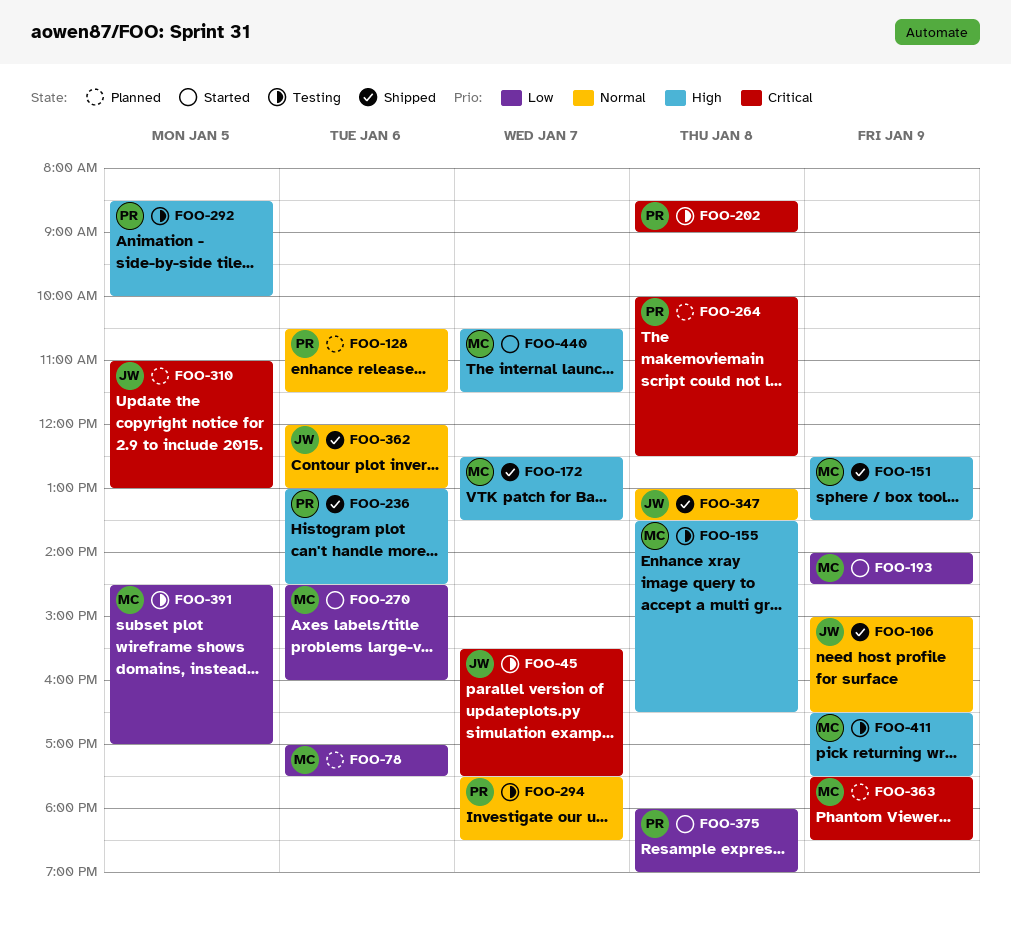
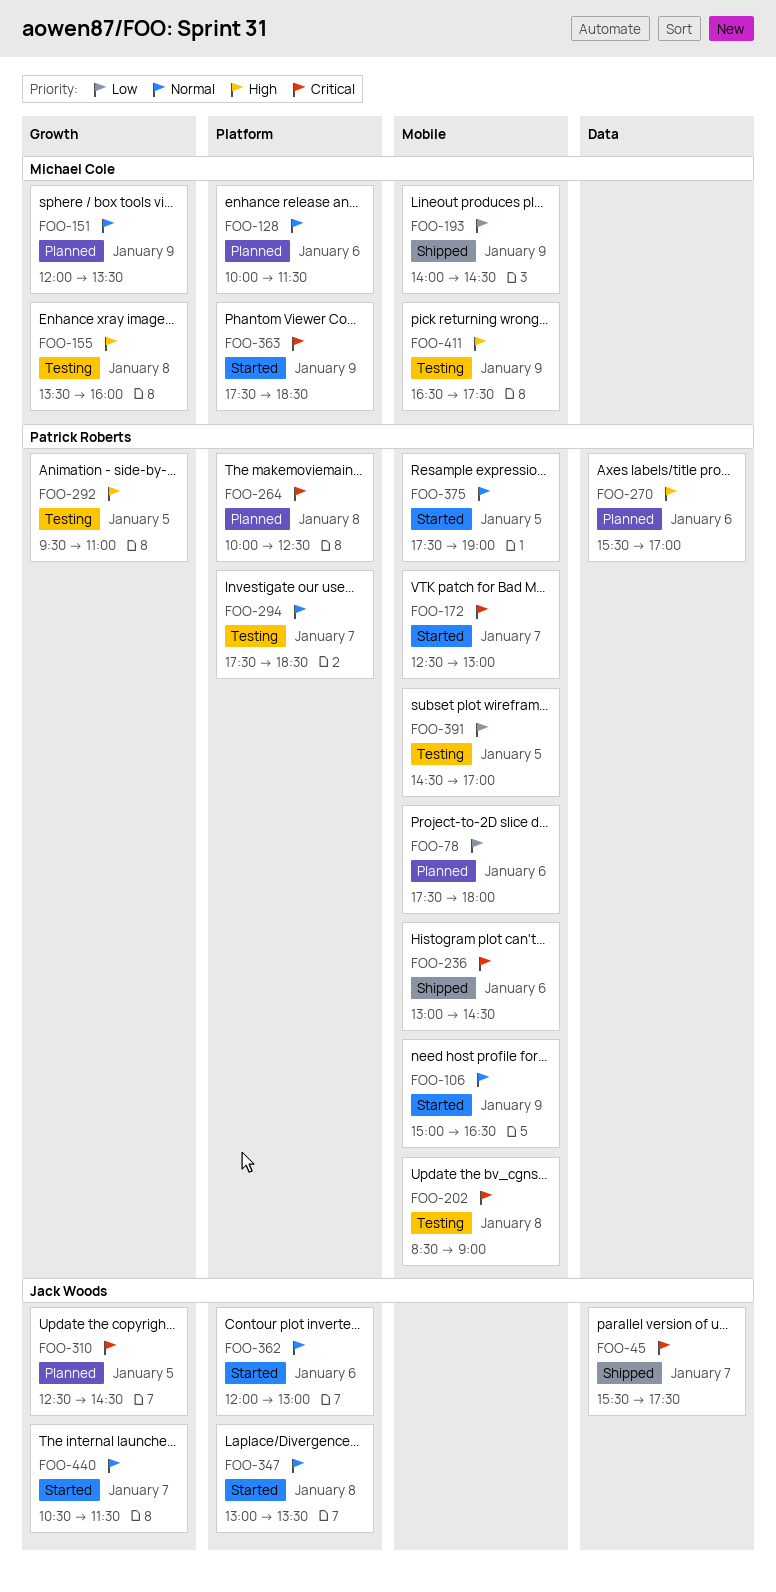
FOO-45, status: Testing -> Shipped
FOO-78, owner: Michael Cole -> Patrick Roberts
FOO-78, begins: 17:00 -> 17:30
FOO-78, ends: 17:30 -> 18:00
FOO-106, status: Shipped -> Started
FOO-106, owner: Jack Woods -> Patrick Roberts
FOO-128, owner: Patrick Roberts -> Michael Cole
FOO-128, begins: 10:30 -> 10:00
FOO-151, status: Shipped -> Planned
FOO-151, priority: High -> Normal
FOO-151, begins: 12:30 -> 12:00
FOO-155, ends: 16:30 -> 16:00
FOO-172, status: Shipped -> Started
FOO-172, owner: Michael Cole -> Patrick Roberts
FOO-172, priority: High -> Critical
FOO-172, ends: 13:30 -> 13:00
FOO-193, status: Started -> Shipped
FOO-236, priority: High -> Critical
FOO-270, status: Started -> Planned
FOO-270, owner: Michael Cole -> Patrick Roberts
FOO-270, priority: Low -> High
FOO-270, begins: 14:30 -> 15:30
FOO-270, ends: 16:00 -> 17:00
FOO-292, begins: 08:30 -> 09:30
FOO-292, ends: 10:00 -> 11:00
FOO-310, begins: 11:00 -> 12:30
FOO-310, ends: 13:00 -> 14:30
FOO-347, status: Shipped -> Started
FOO-362, status: Shipped -> Started
FOO-363, status: Planned -> Started
FOO-375, priority: Low -> Normal
FOO-375, day: Jan 8 -> Jan 5
FOO-375, begins: 18:00 -> 17:30
FOO-391, owner: Michael Cole -> Patrick Roberts
FOO-440, owner: Michael Cole -> Jack Woods
FOO-440, priority: High -> Normal

